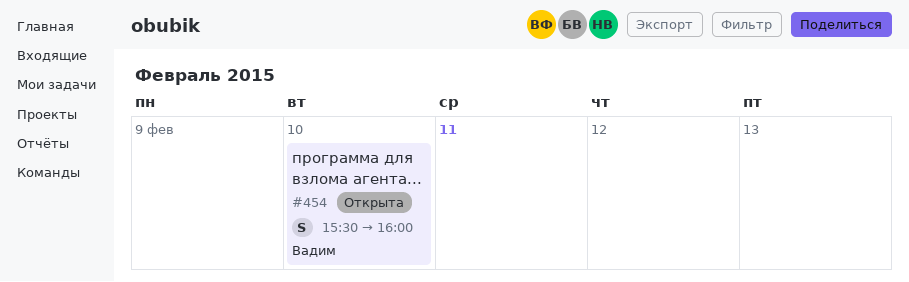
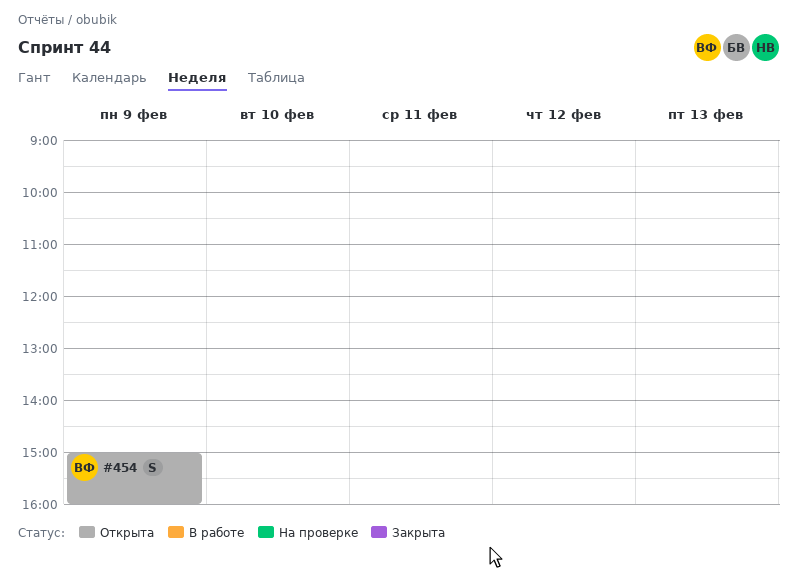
#454, day: Feb 10 -> Feb 9
#454, begins: 15:30 -> 15:00

